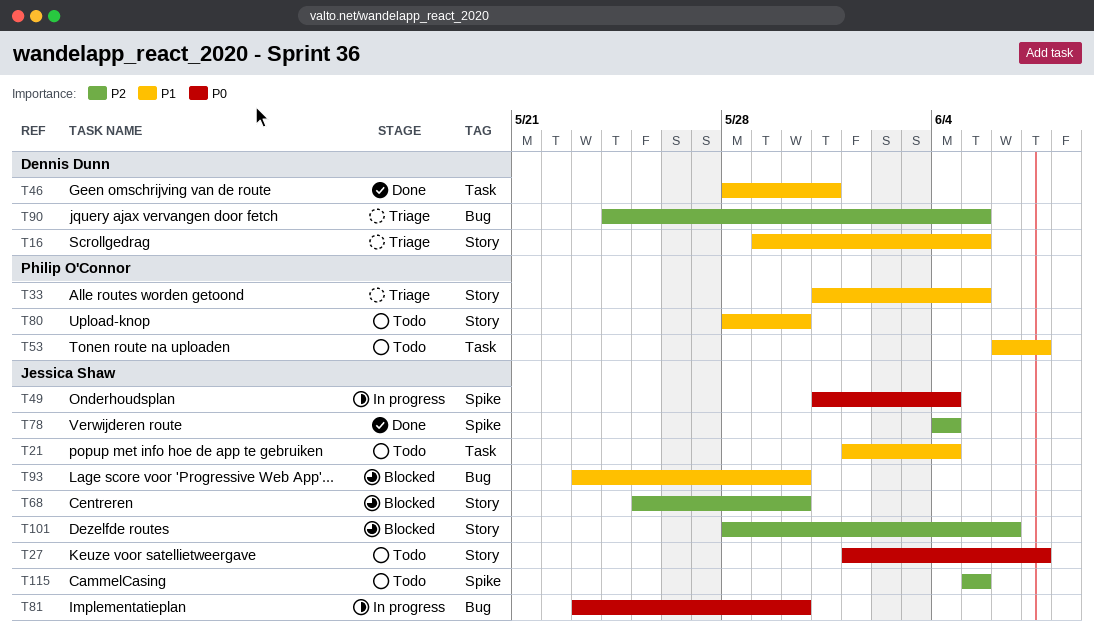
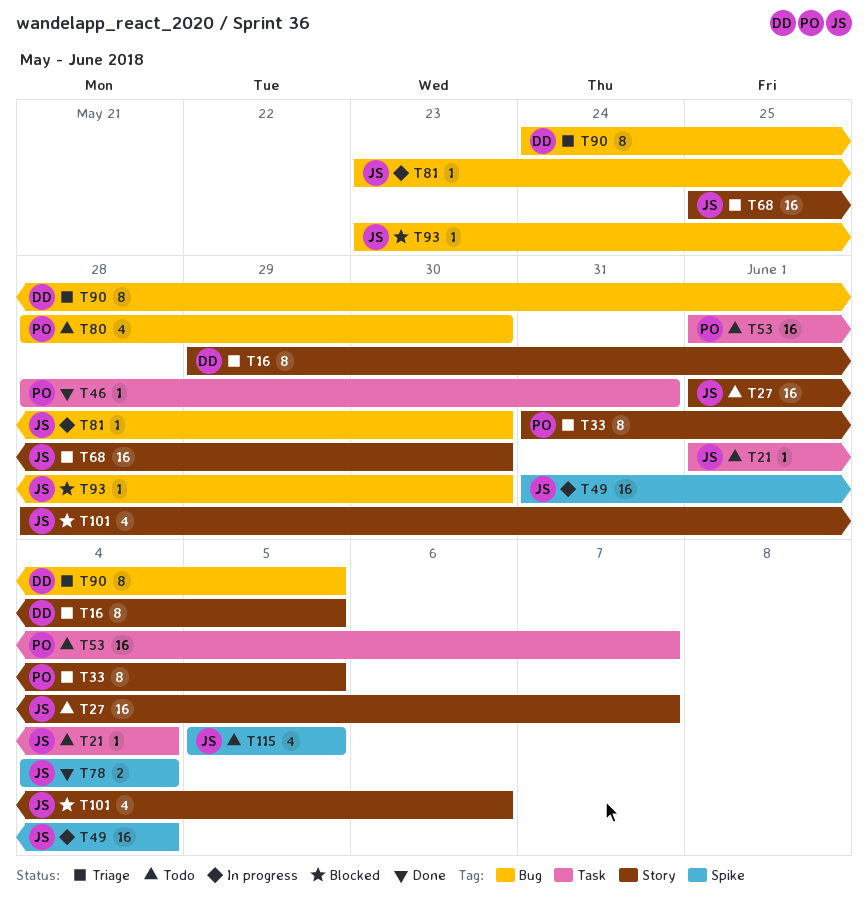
T46, owner: Dennis Dunn -> Philip O'Connor
T53, start: Jun 6 -> Jun 1
T68, status: Blocked -> Triage
T80, label: Story -> Bug

